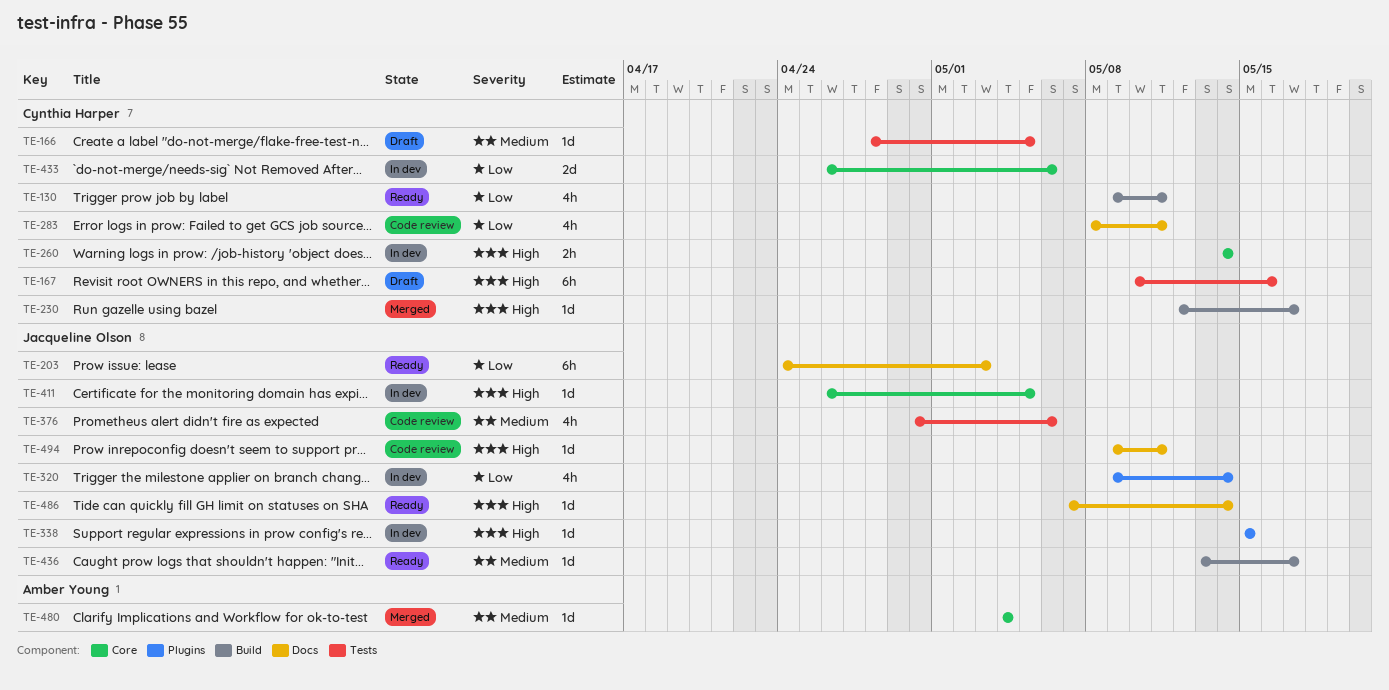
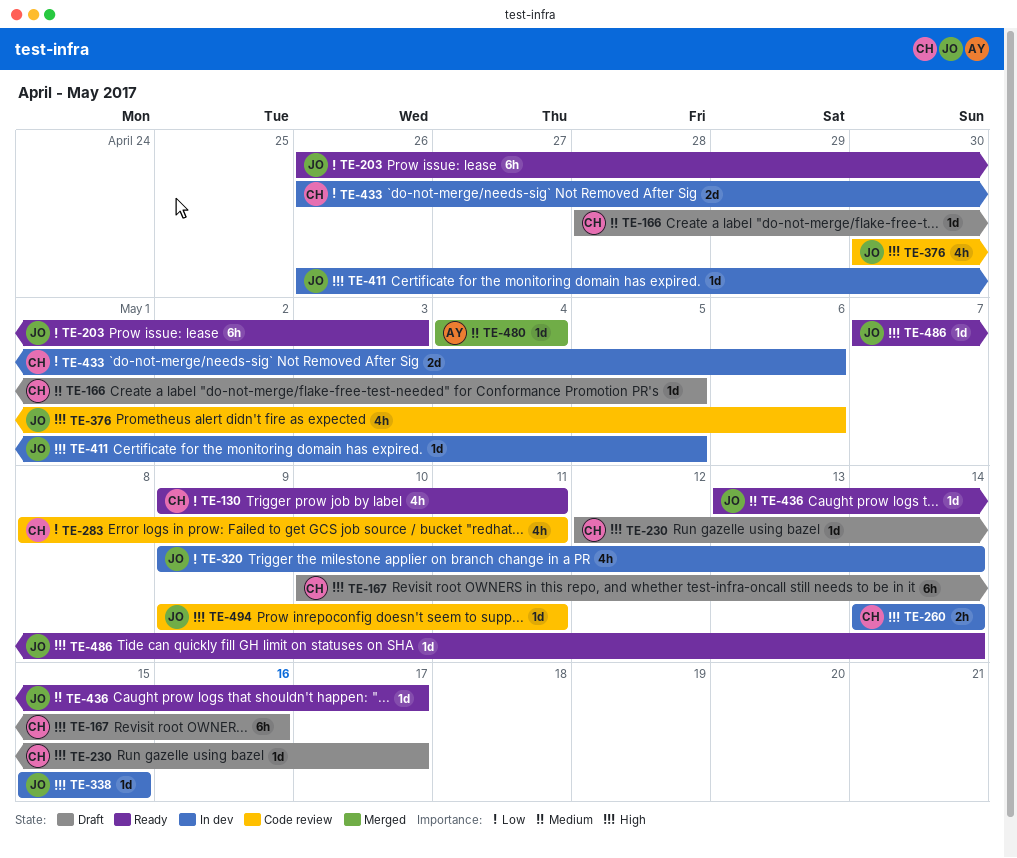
TE-203, start: Apr 24 -> Apr 26
TE-230, status: Merged -> Draft
TE-376, priority: Medium -> High

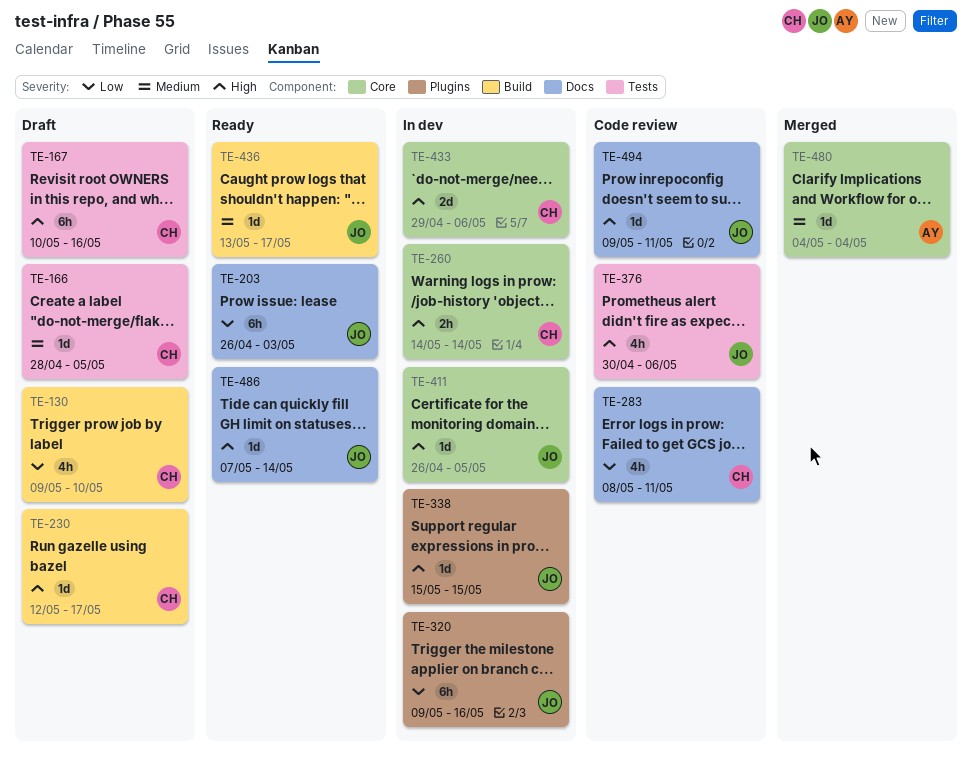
TE-130, status: Ready -> Draft
TE-130, due: May 11 -> May 10
TE-320, estimate: 4h -> 6h
TE-320, due: May 14 -> May 16
TE-433, priority: Low -> High
TE-433, start: Apr 26 -> Apr 29

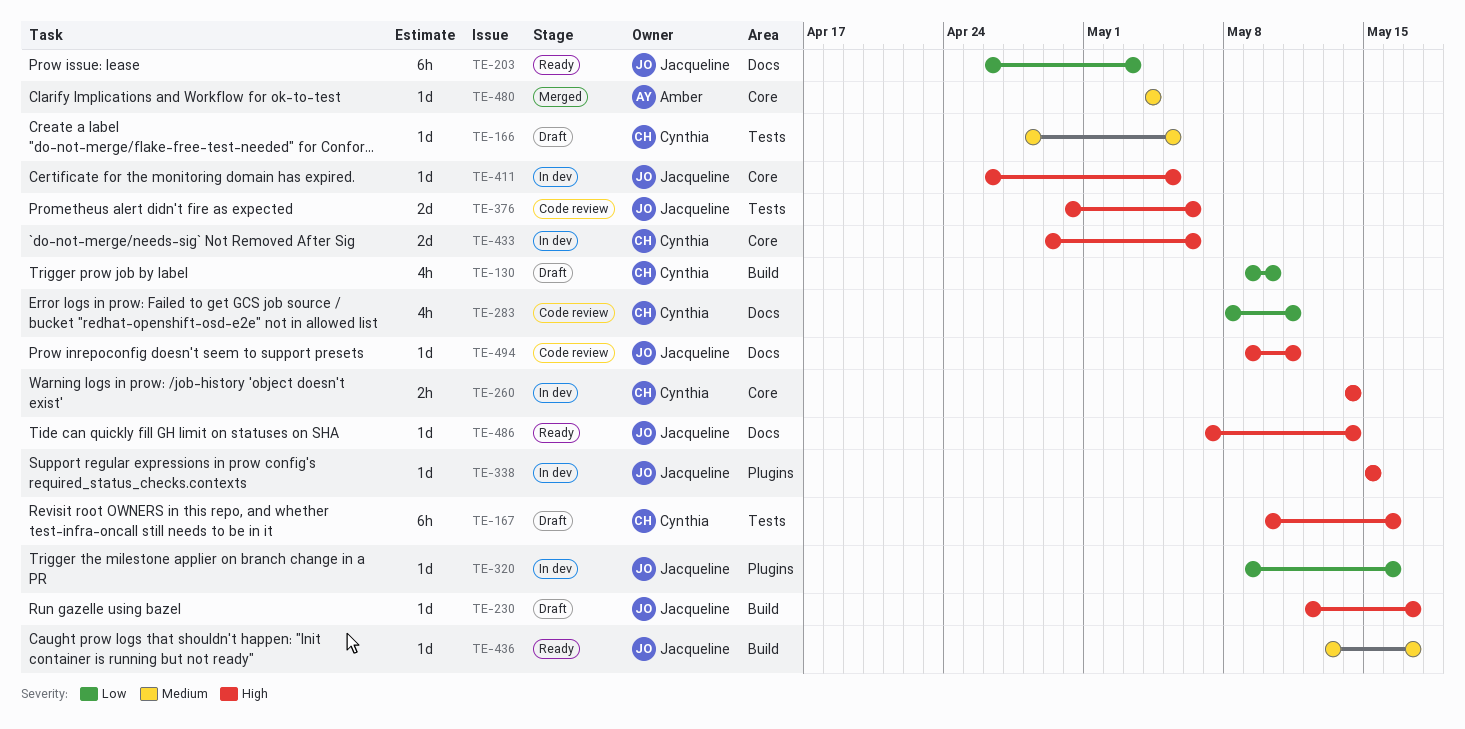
TE-230, owner: Cynthia -> Jacqueline
TE-320, estimate: 6h -> 1d
TE-376, estimate: 4h -> 2d

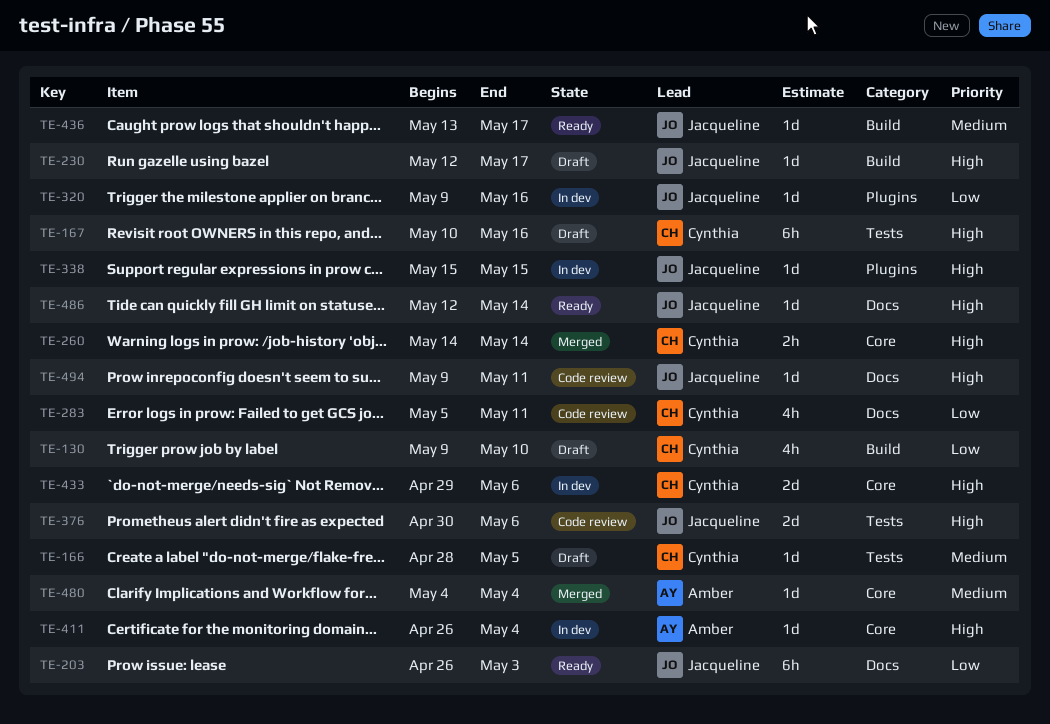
TE-260, status: In dev -> Merged
TE-283, start: May 8 -> May 5
TE-411, owner: Jacqueline -> Amber
TE-411, due: May 5 -> May 4
TE-486, start: May 7 -> May 12

